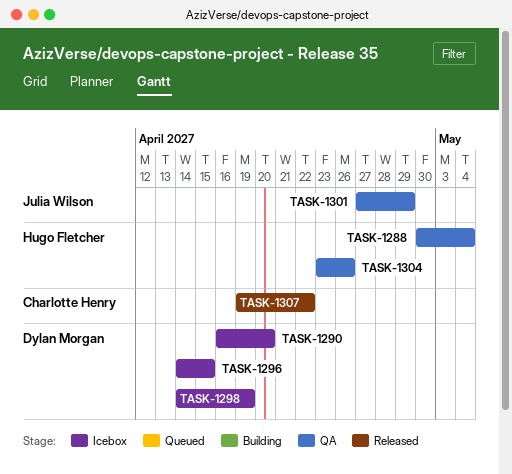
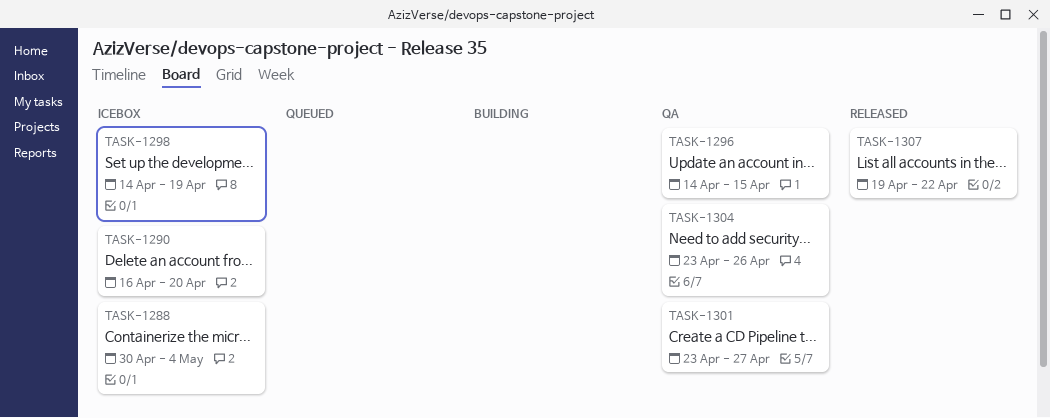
TASK-1288, status: QA -> Icebox
TASK-1296, status: Icebox -> QA
TASK-1301, start: Apr 27 -> Apr 23
TASK-1301, due: Apr 29 -> Apr 27

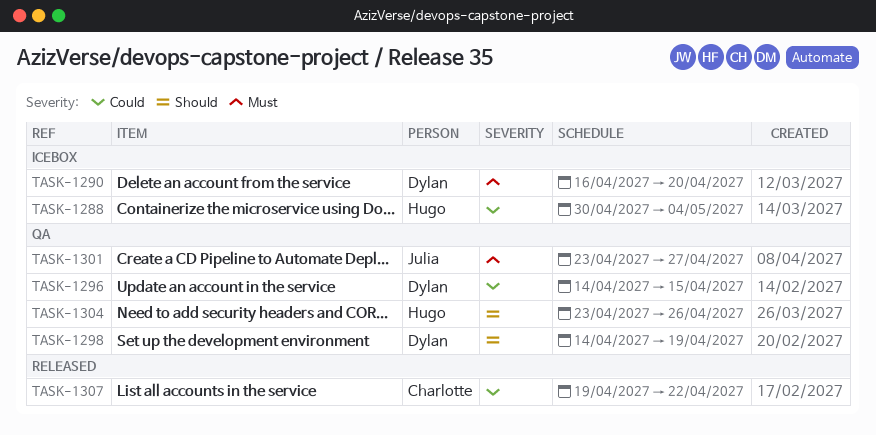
TASK-1298, status: Icebox -> QA

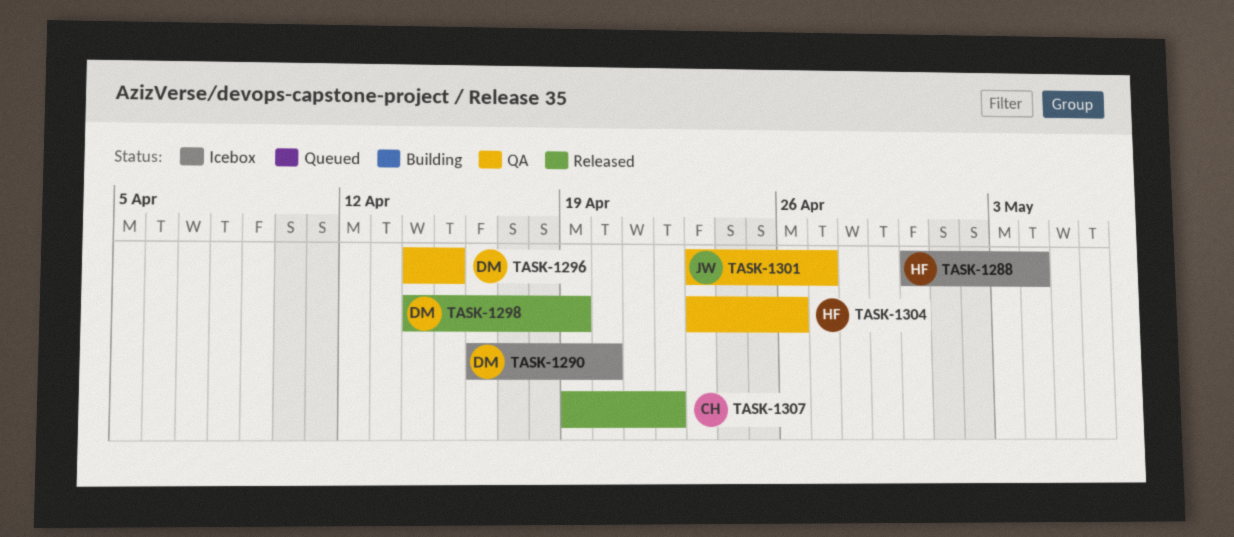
TASK-1298, status: QA -> Released

